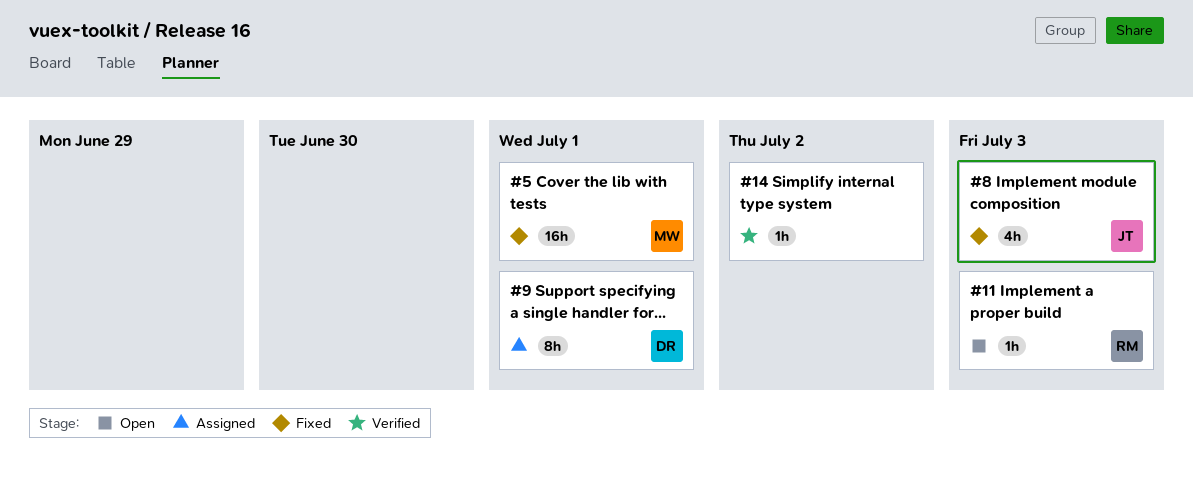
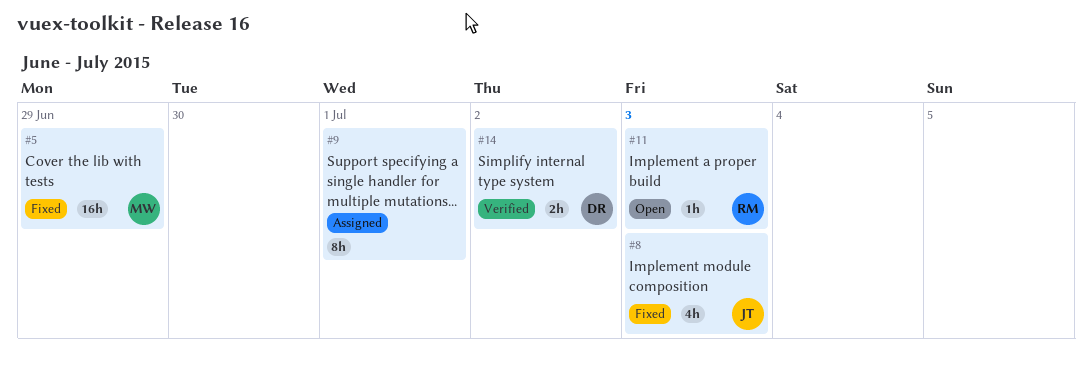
#5, due: Jul 1 -> Jun 29
#9, owner: DR -> none
#14, owner: none -> DR
#14, estimate: 1h -> 2h

